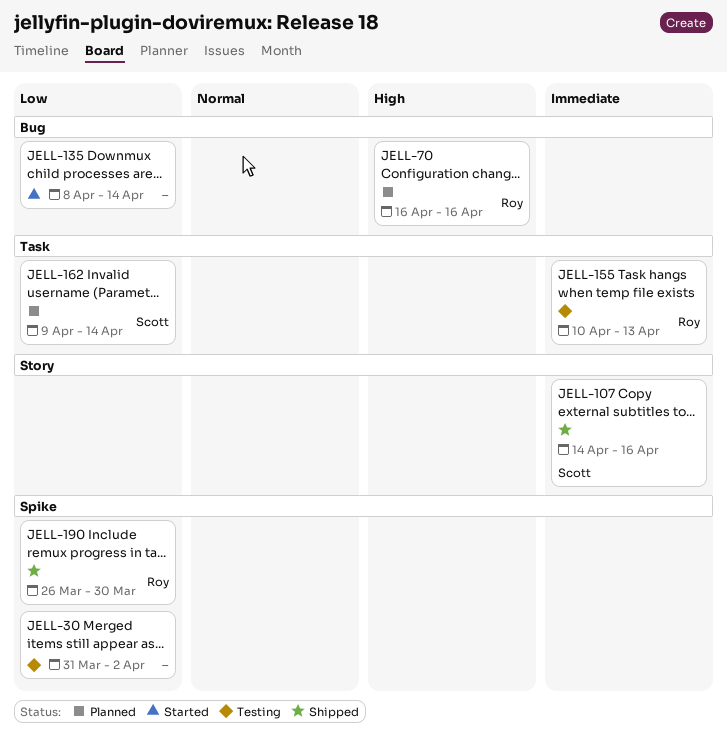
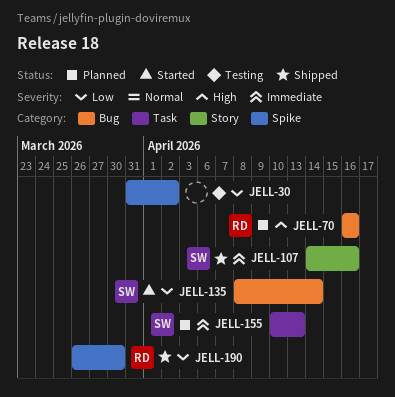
JELL-135, owner: none -> Scott
JELL-155, status: Testing -> Planned
JELL-155, owner: Roy -> Scott
JELL-162: present -> none

